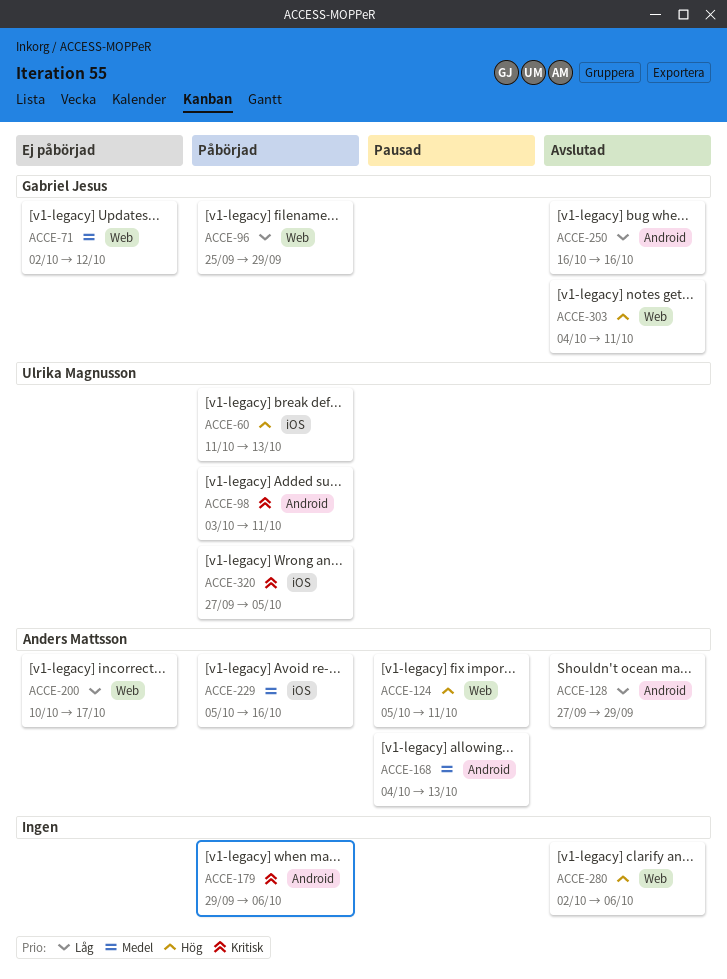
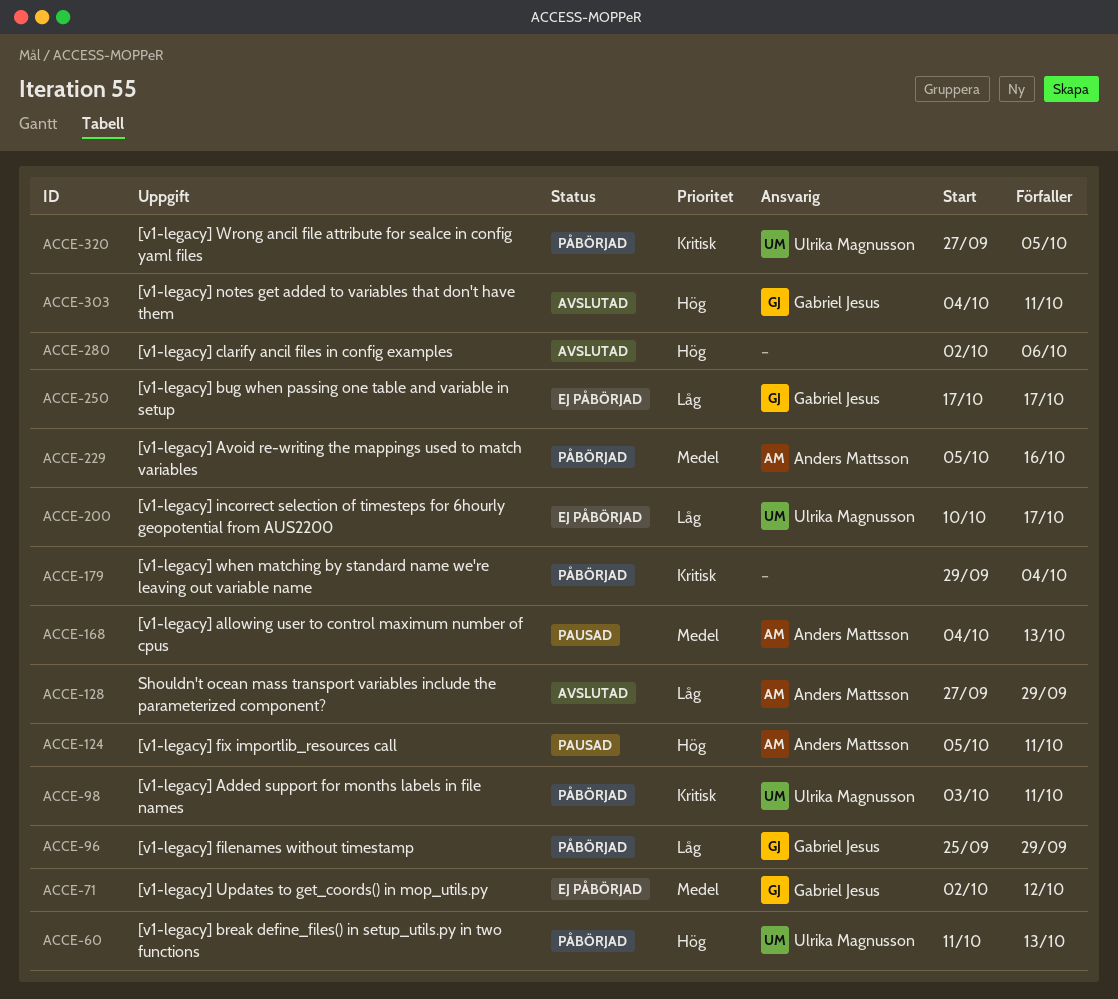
ACCE-179, due: Oct 6 -> Oct 4
ACCE-200, owner: Anders Mattsson -> Ulrika Magnusson
ACCE-250, status: Avslutad -> Ej påbörjad
ACCE-250, start: Oct 16 -> Oct 17
ACCE-250, due: Oct 16 -> Oct 17

